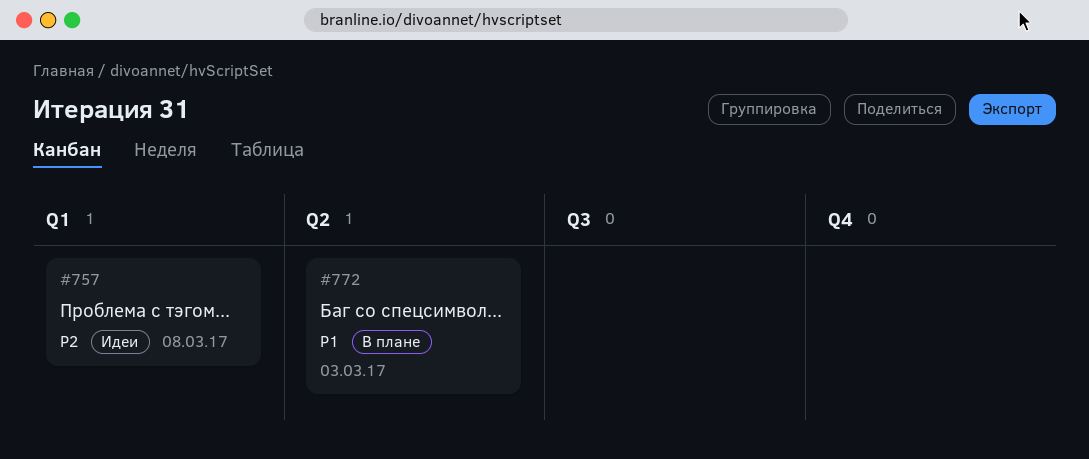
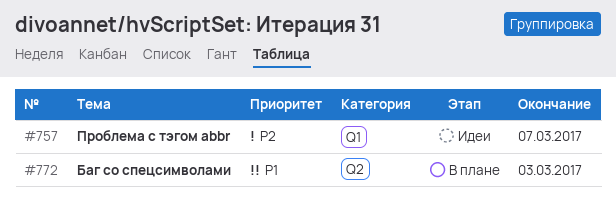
#757, due: Mar 8 -> Mar 7

